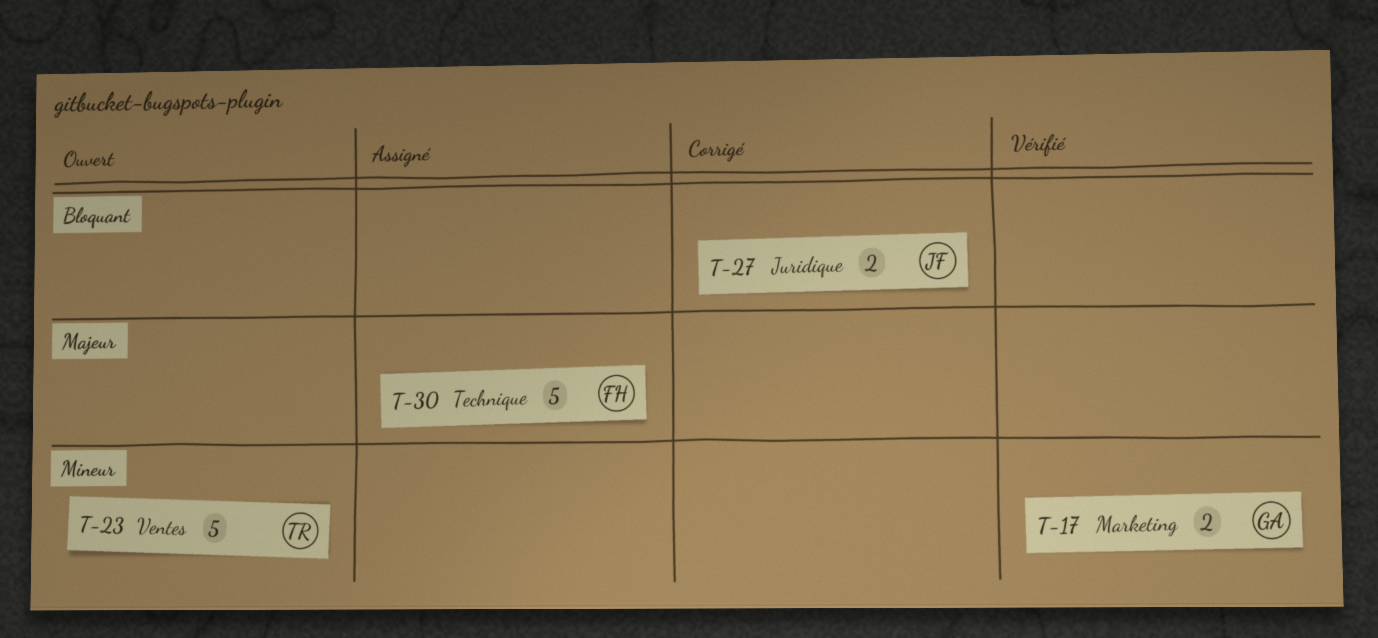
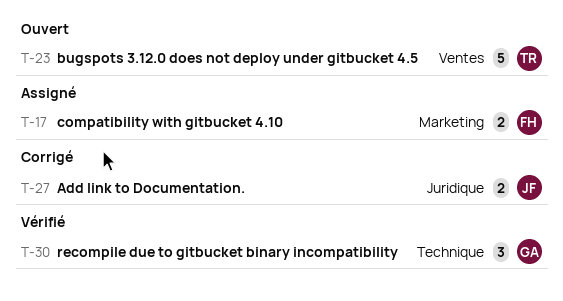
T-17, status: Vérifié -> Assigné
T-17, owner: GA -> FH
T-30, status: Assigné -> Vérifié
T-30, owner: FH -> GA
T-30, estimate: 5 -> 3

